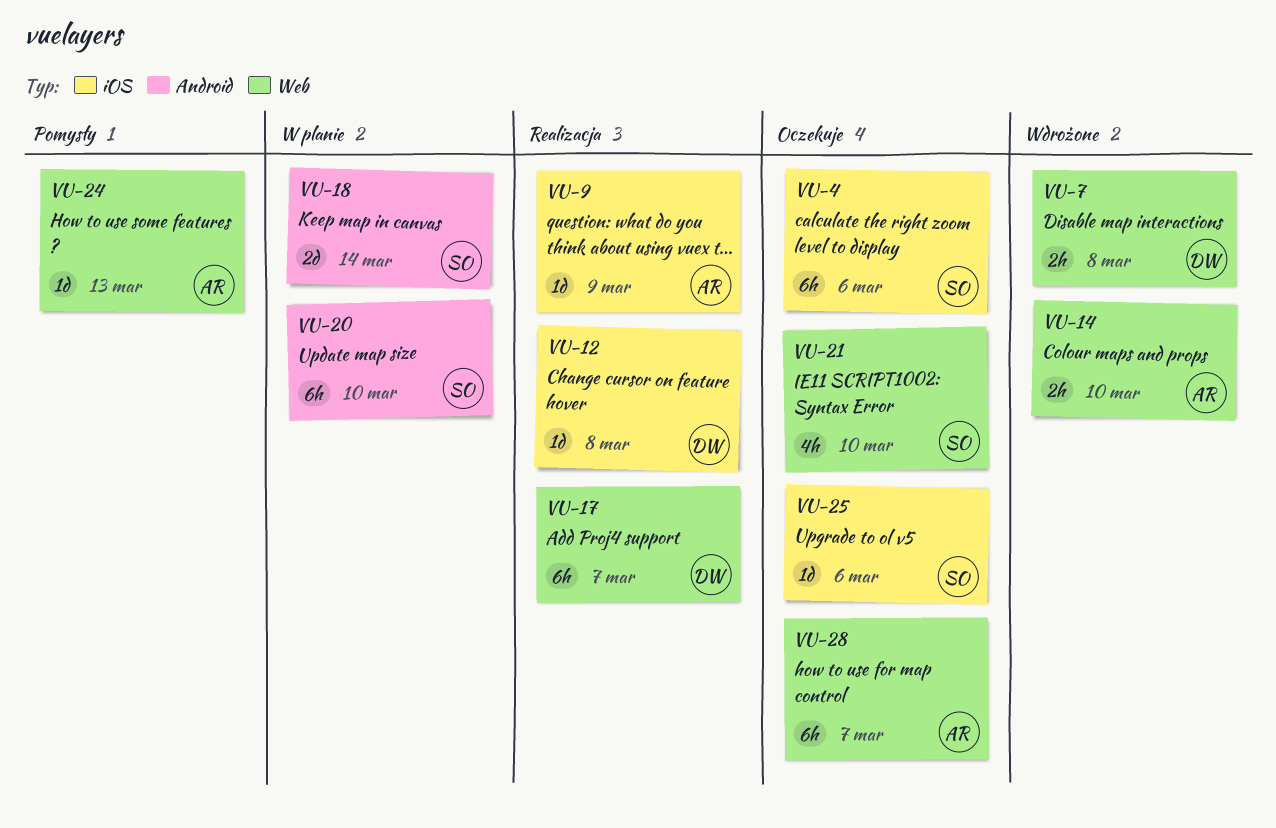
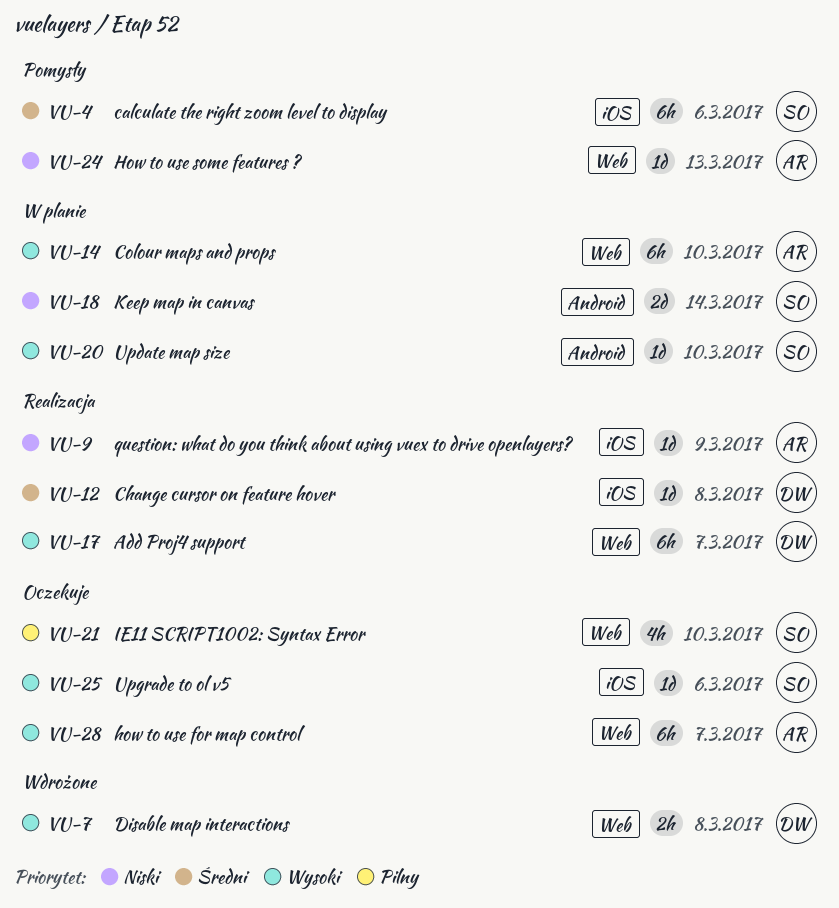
VU-4, status: Oczekuje -> Pomysły
VU-14, status: Wdrożone -> W planie
VU-14, estimate: 2h -> 6h
VU-20, estimate: 6h -> 1d

